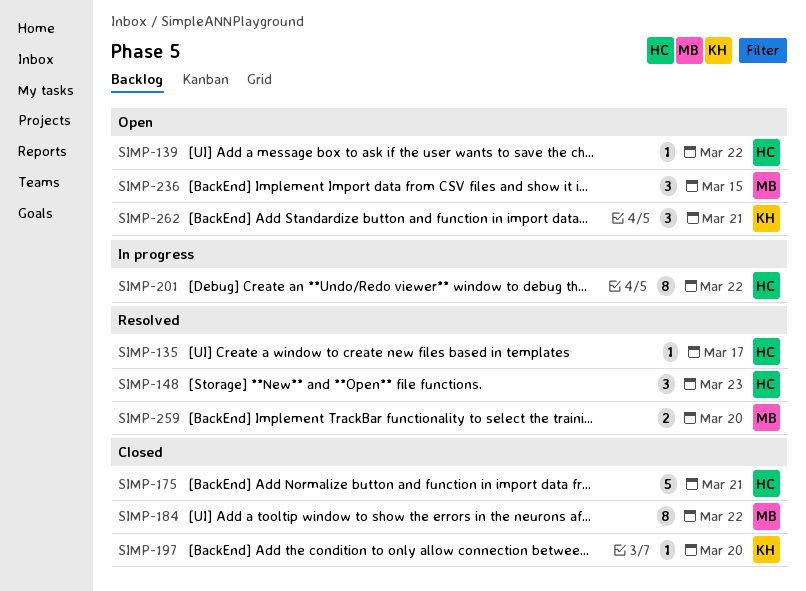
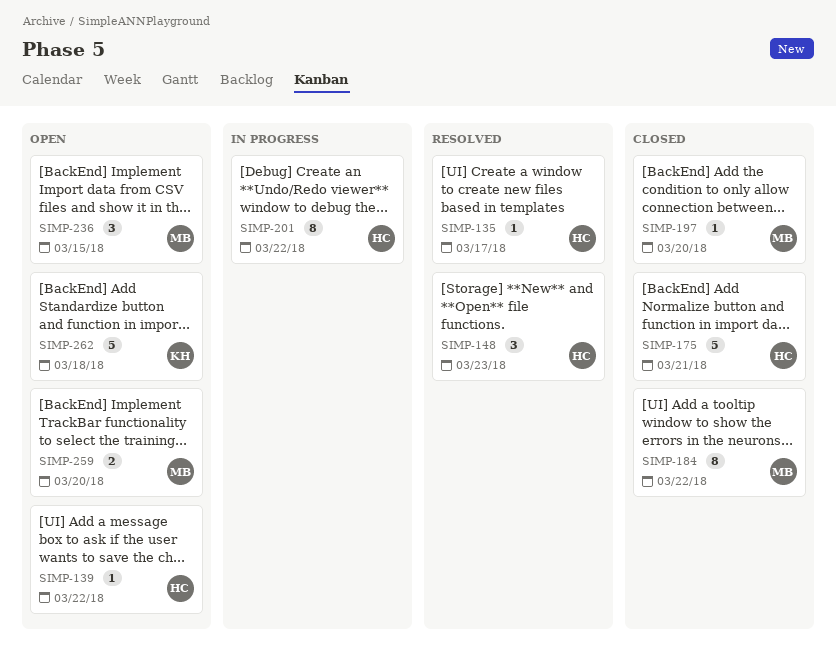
SIMP-197, owner: KH -> MB
SIMP-259, status: Resolved -> Open
SIMP-262, estimate: 3 -> 5
SIMP-262, due: Mar 21 -> Mar 18

